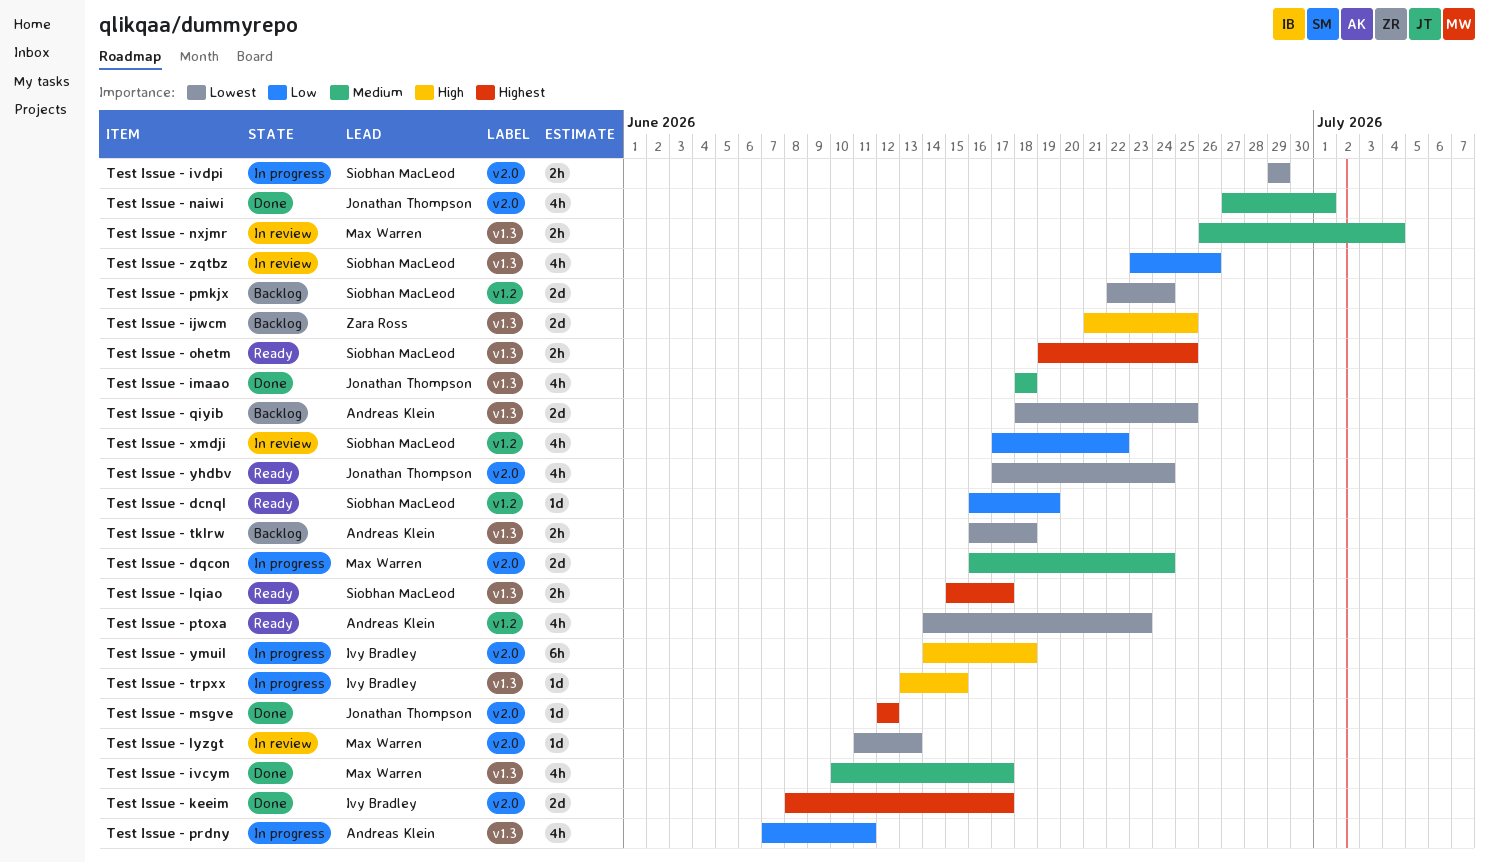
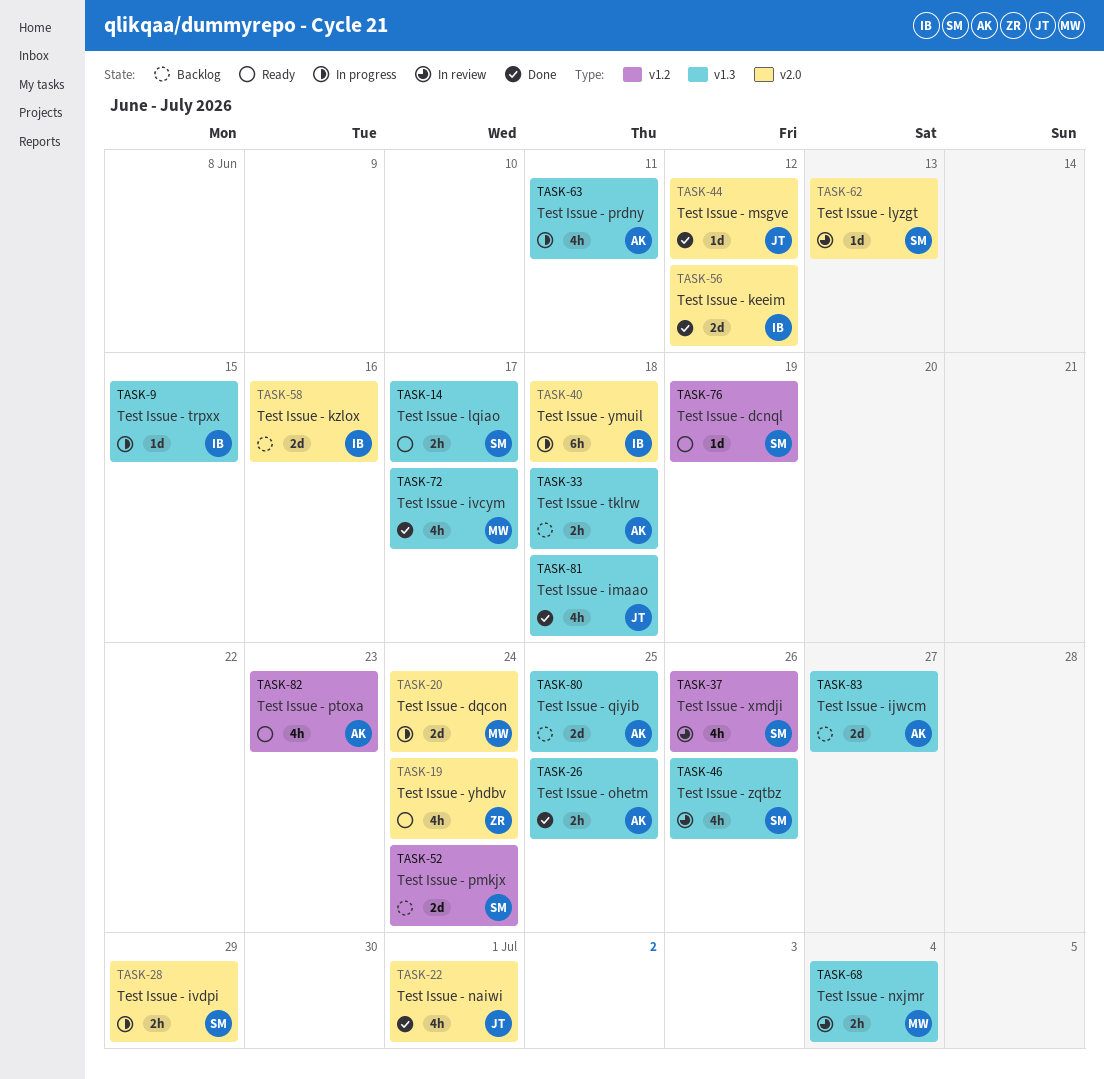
Test Issue - ijwcm, owner: Zara Ross -> Andreas Klein
Test Issue - ijwcm, due: Jun 25 -> Jun 27
Test Issue - keeim, due: Jun 17 -> Jun 12
Test Issue - kzlox: none -> present
Test Issue - lyzgt, owner: Max Warren -> Siobhan MacLeod
Test Issue - ohetm, status: Ready -> Done
Test Issue - ohetm, owner: Siobhan MacLeod -> Andreas Klein
Test Issue - xmdji, due: Jun 22 -> Jun 26
Test Issue - yhdbv, owner: Jonathan Thompson -> Zara Ross

